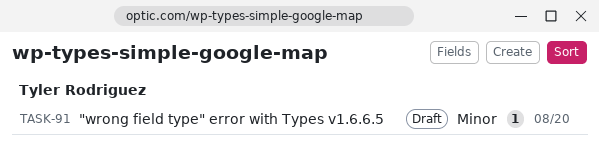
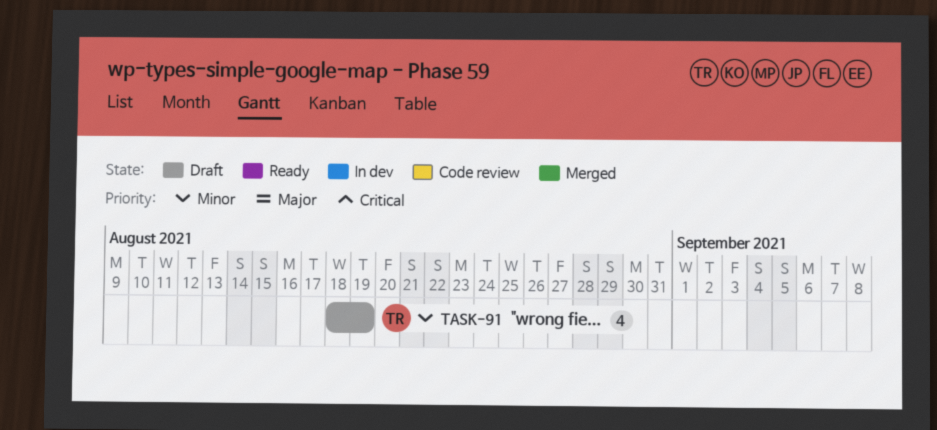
TASK-91, estimate: 1 -> 4
TASK-91, due: Aug 20 -> Aug 19

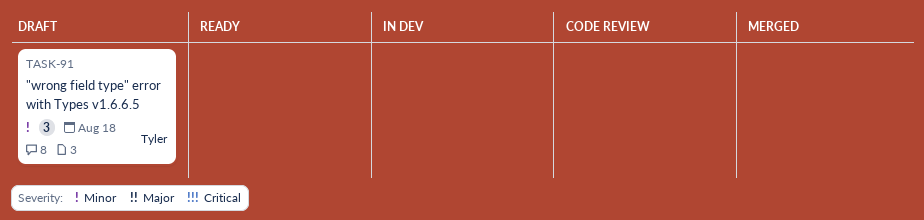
TASK-91, estimate: 4 -> 3
TASK-91, due: Aug 19 -> Aug 18

